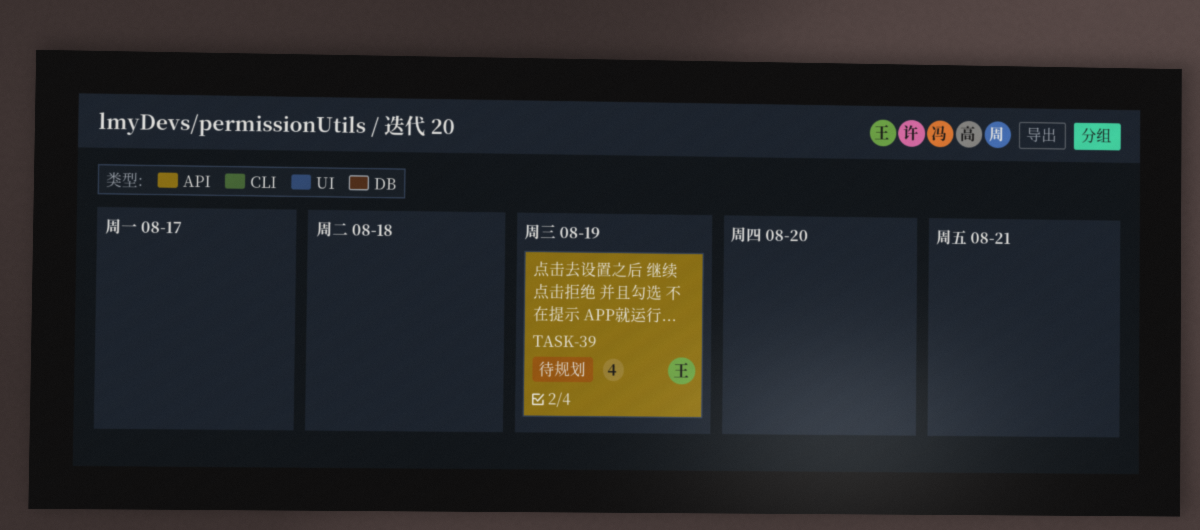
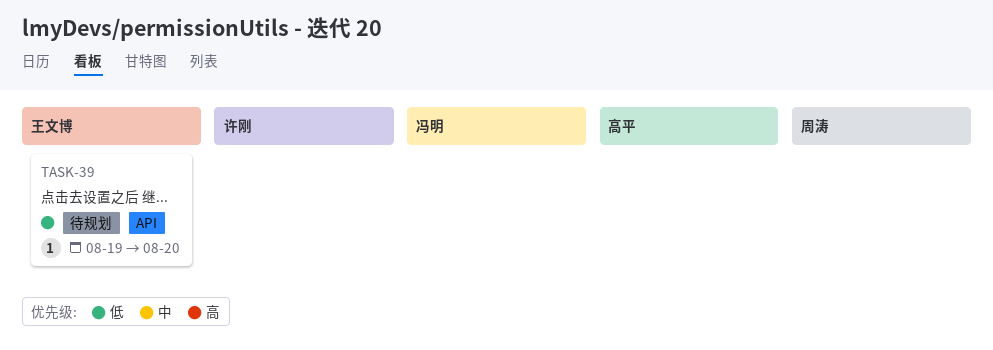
TASK-39, estimate: 4 -> 1
TASK-39, due: Aug 19 -> Aug 20

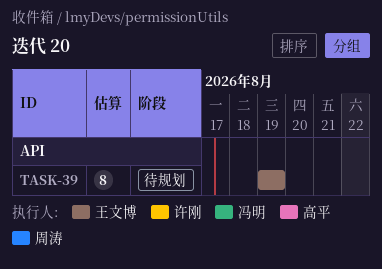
TASK-39, estimate: 1 -> 8
TASK-39, due: Aug 20 -> Aug 19

